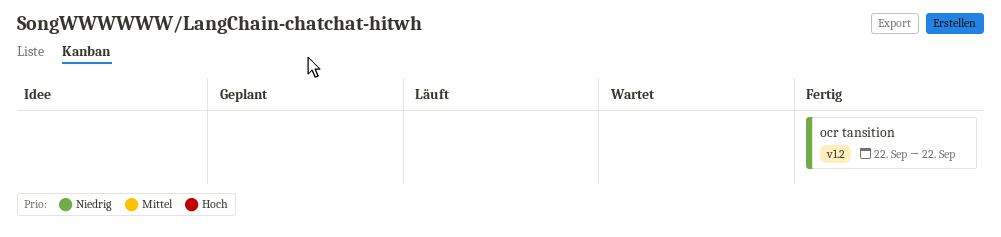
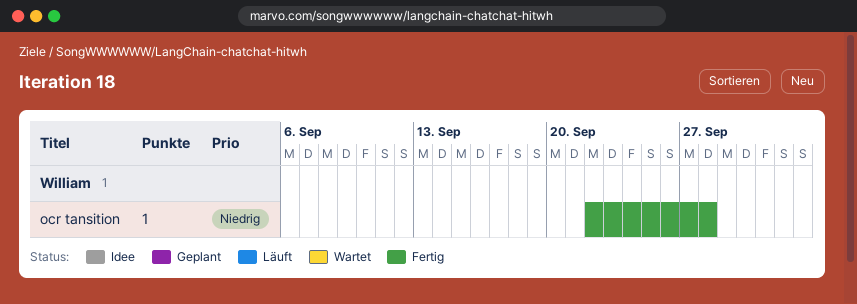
ocr tansition, due: Sep 22 -> Sep 28

